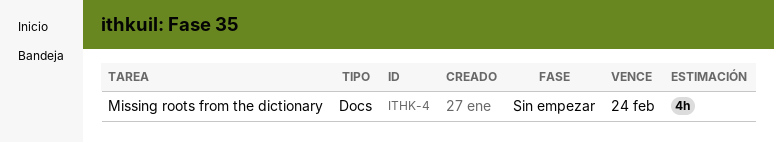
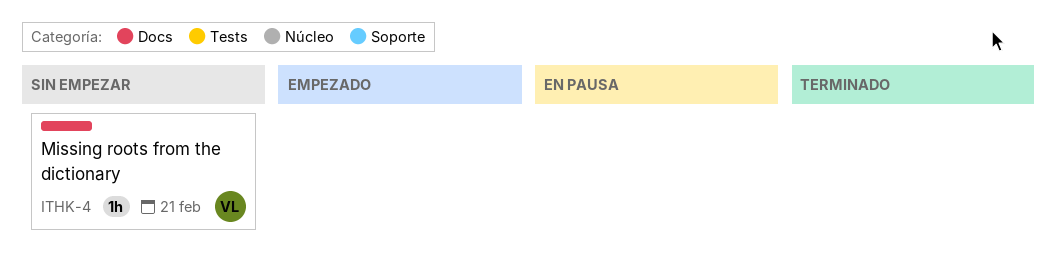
ITHK-4, estimate: 4h -> 1h
ITHK-4, due: Feb 24 -> Feb 21

